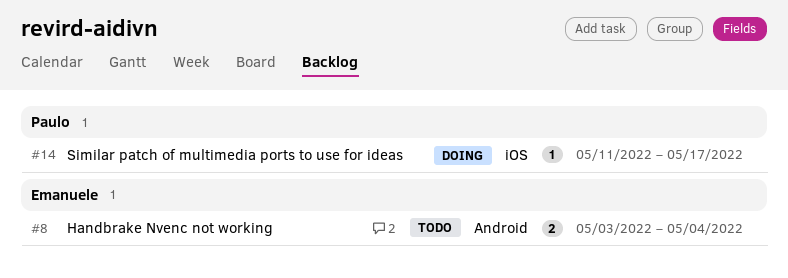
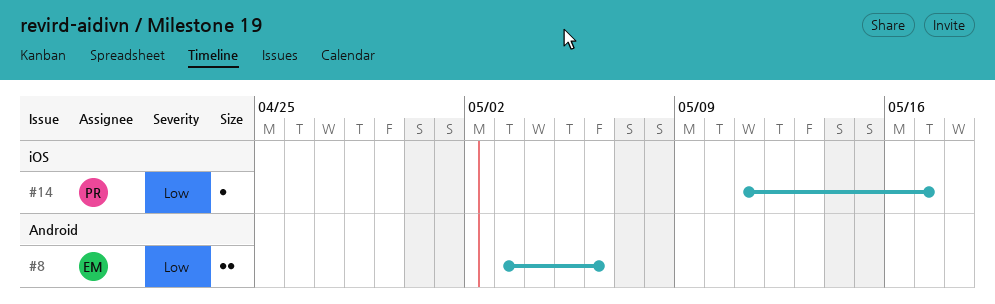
#8, due: May 4 -> May 6

